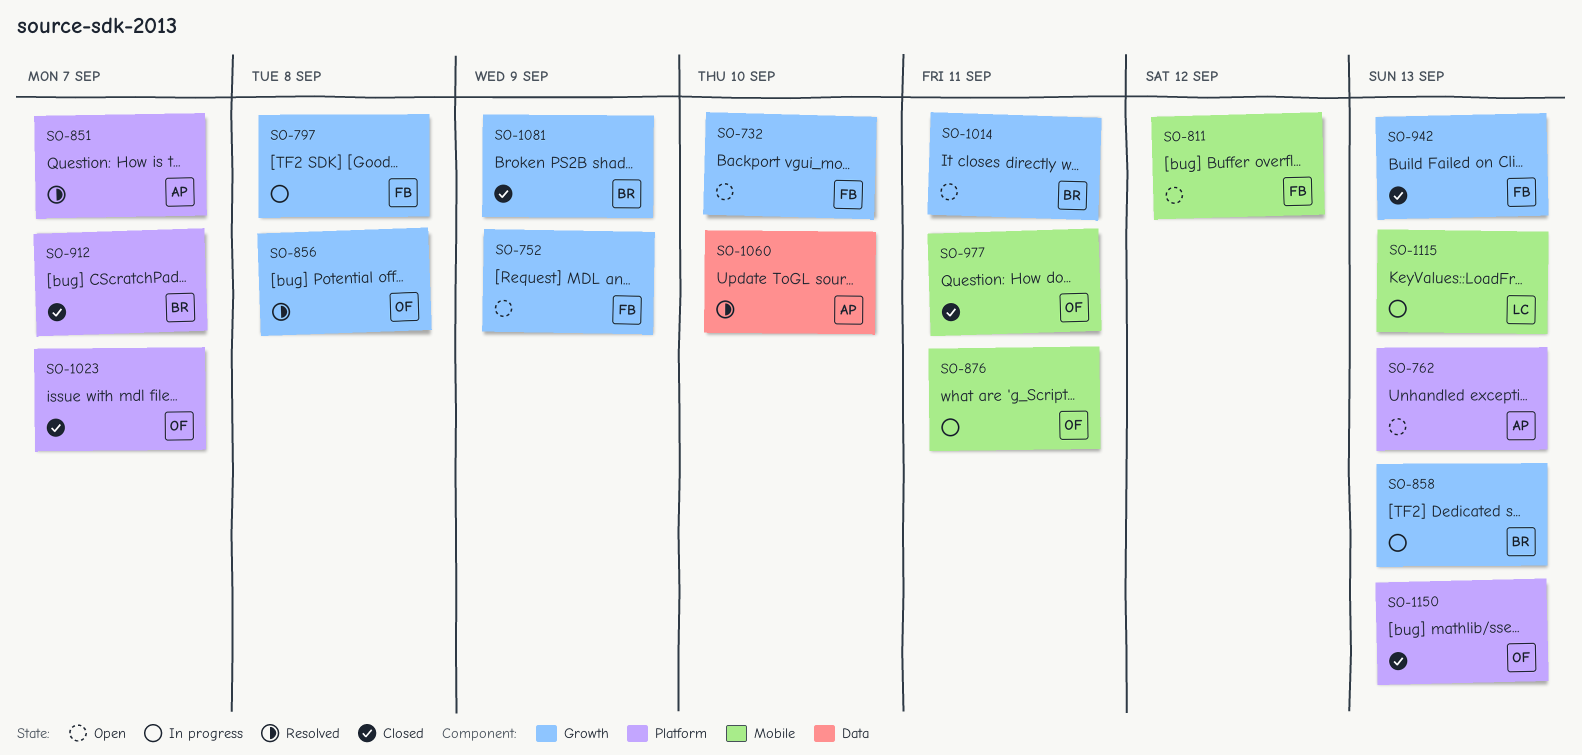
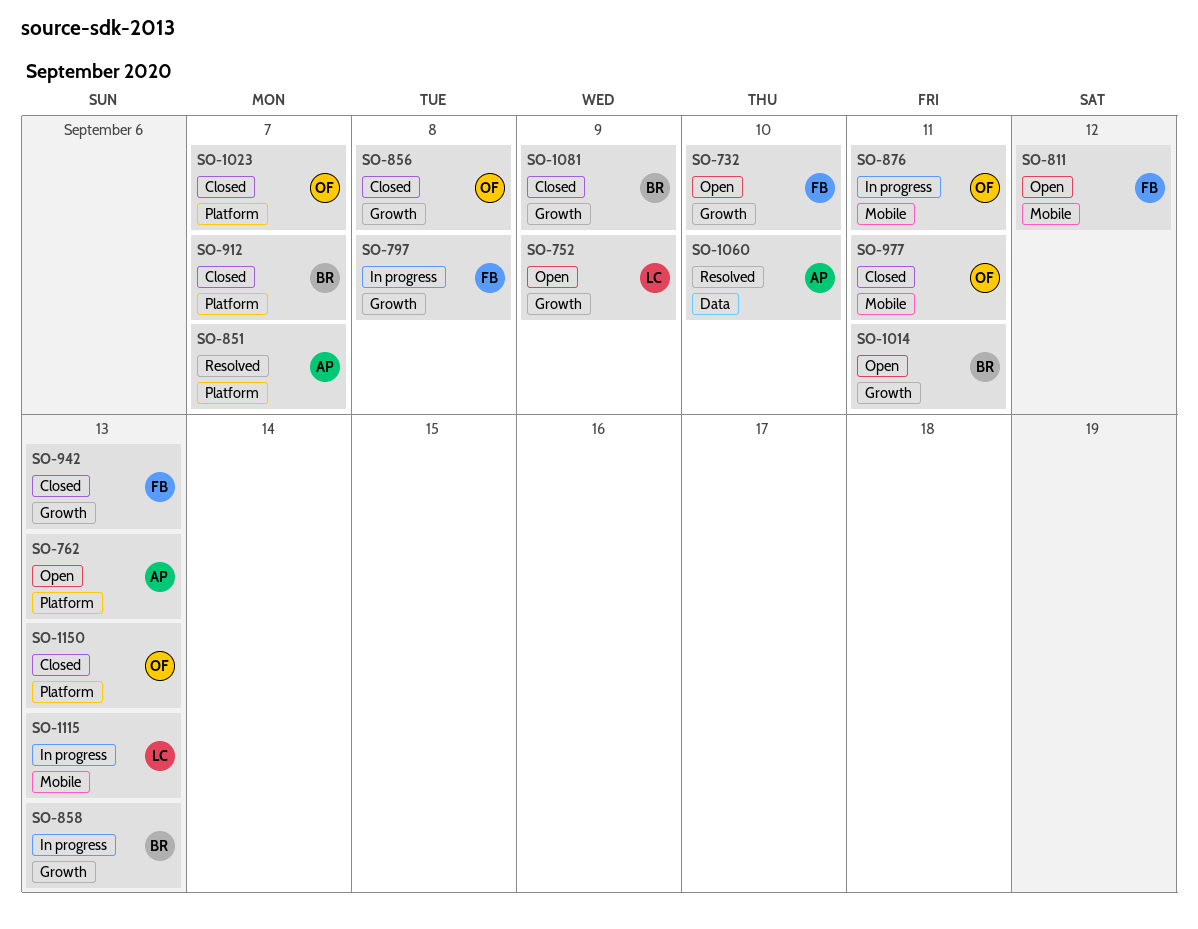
SO-752, owner: FB -> LC
SO-856, status: Resolved -> Closed

